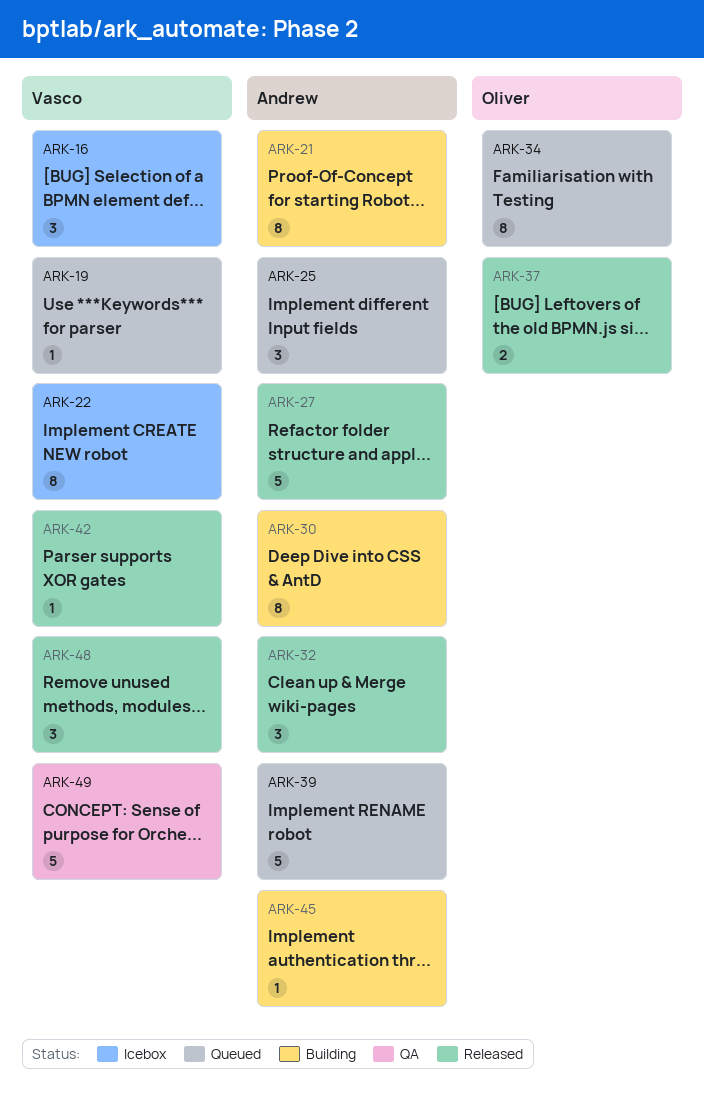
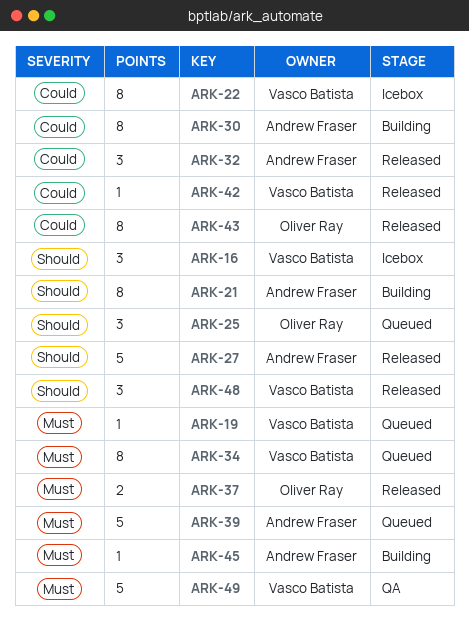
ARK-25, owner: Andrew Fraser -> Oliver Ray
ARK-34, owner: Oliver Ray -> Vasco Batista
ARK-43: none -> present

